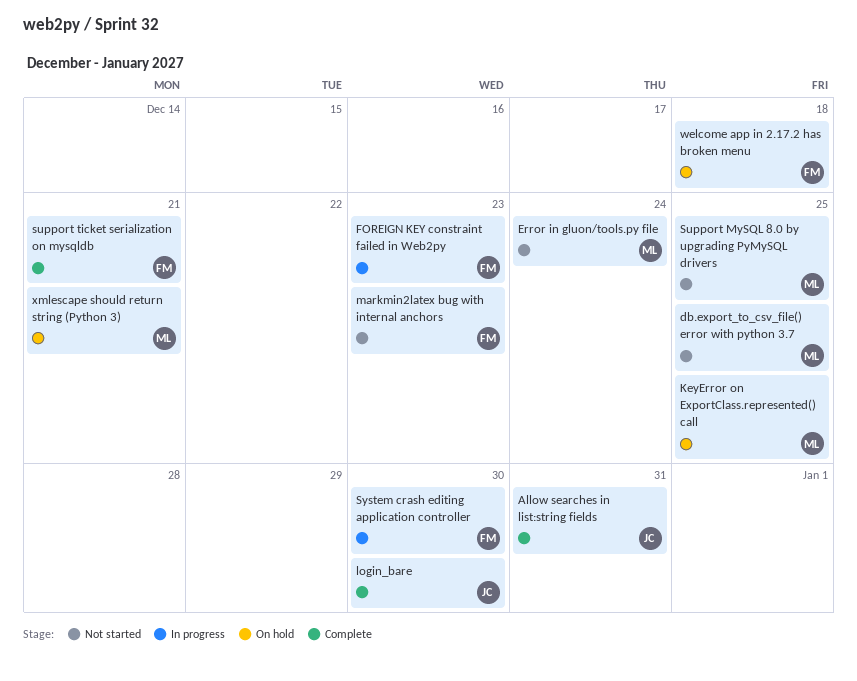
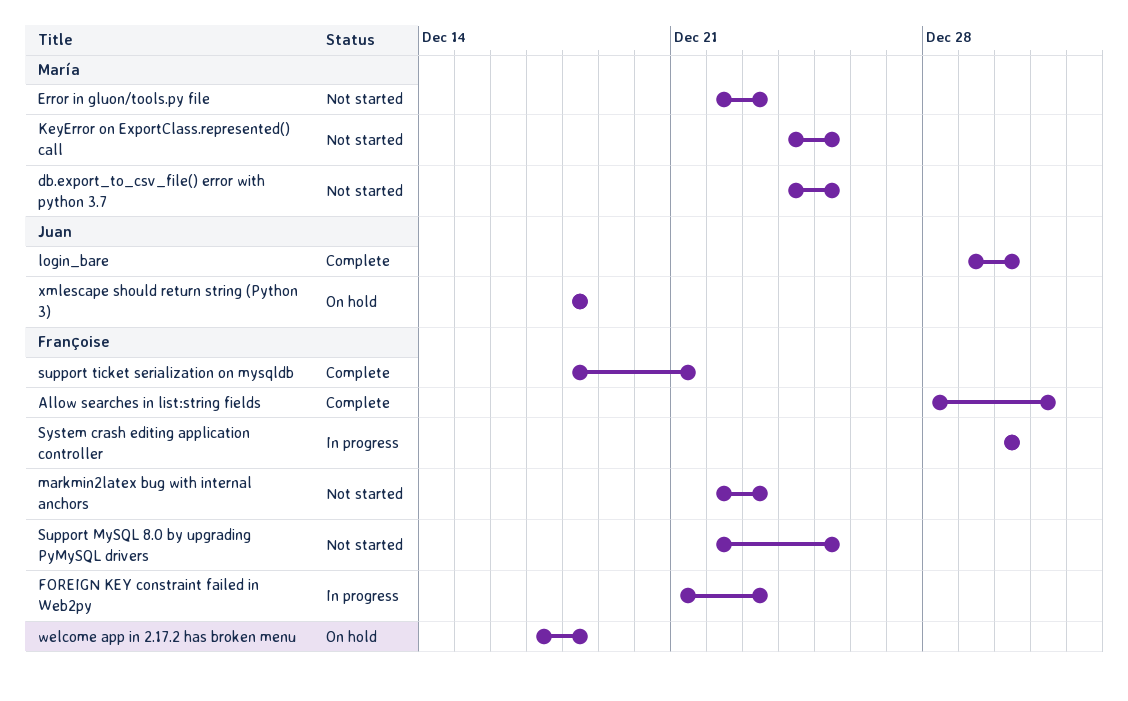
Allow searches in list:string fields, owner: Juan -> Françoise
Error in gluon/tools.py file, due: Dec 24 -> Dec 23
KeyError on ExportClass.represented() call, status: On hold -> Not started
Support MySQL 8.0 by upgrading PyMySQL drivers, owner: María -> Françoise
xmlescape should return string (Python 3), owner: María -> Juan
xmlescape should return string (Python 3), due: Dec 21 -> Dec 18

